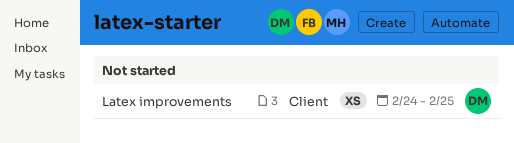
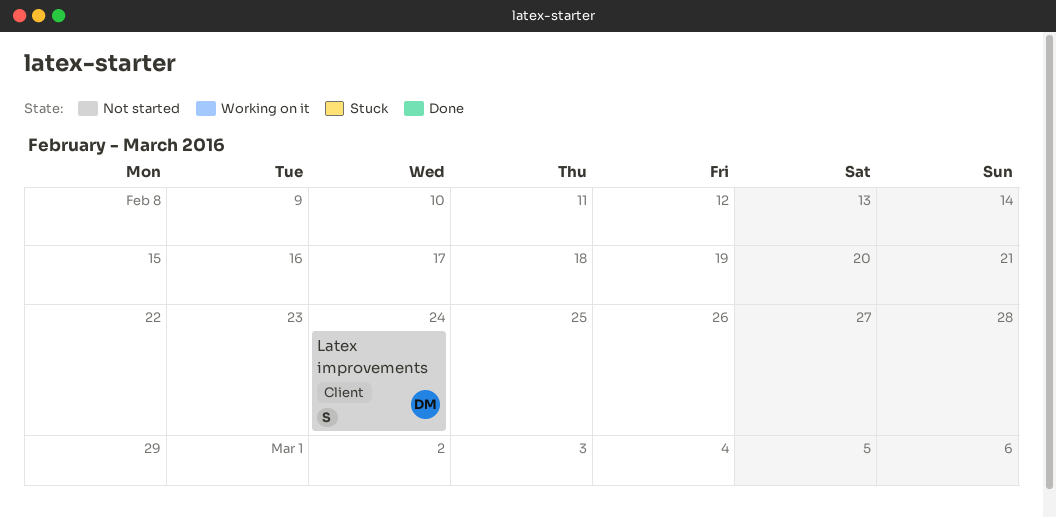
Latex improvements, estimate: XS -> S
Latex improvements, due: Feb 25 -> Feb 24

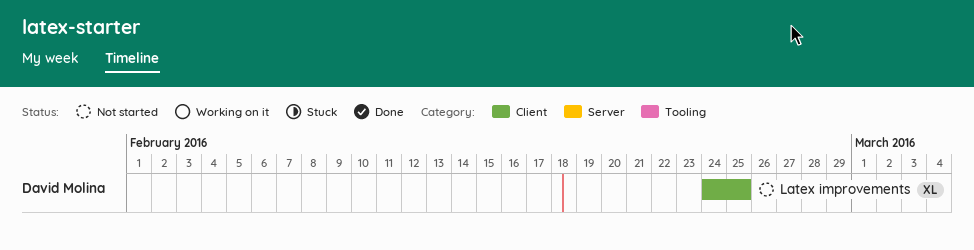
Latex improvements, estimate: S -> XL
Latex improvements, due: Feb 24 -> Feb 25

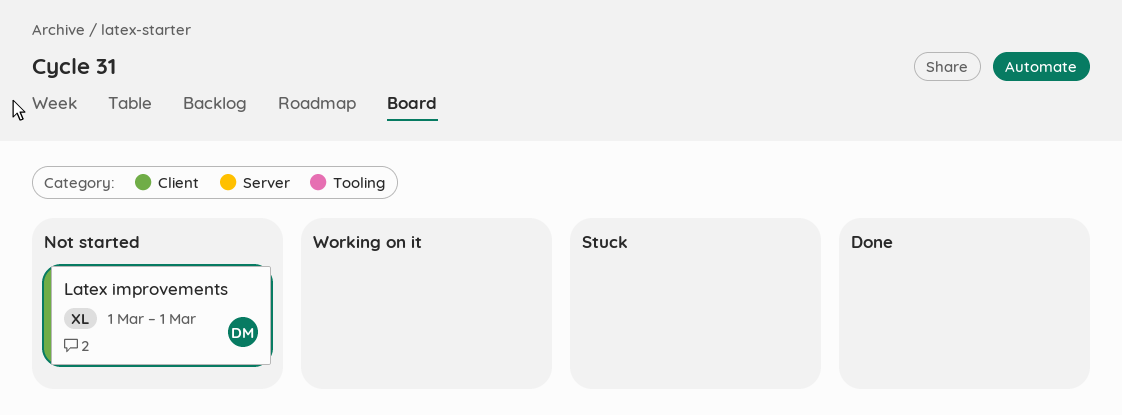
Latex improvements, start: Feb 24 -> Mar 1
Latex improvements, due: Feb 25 -> Mar 1

